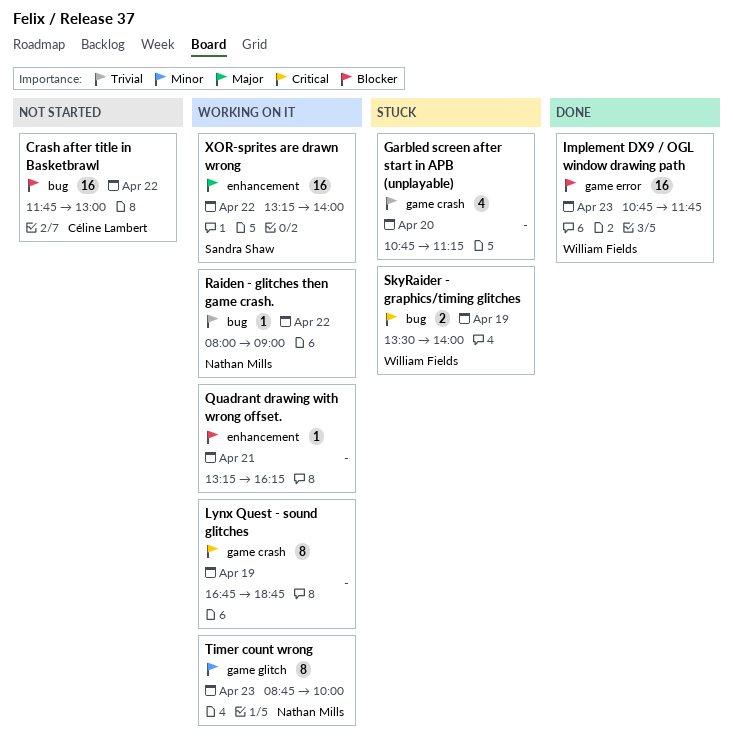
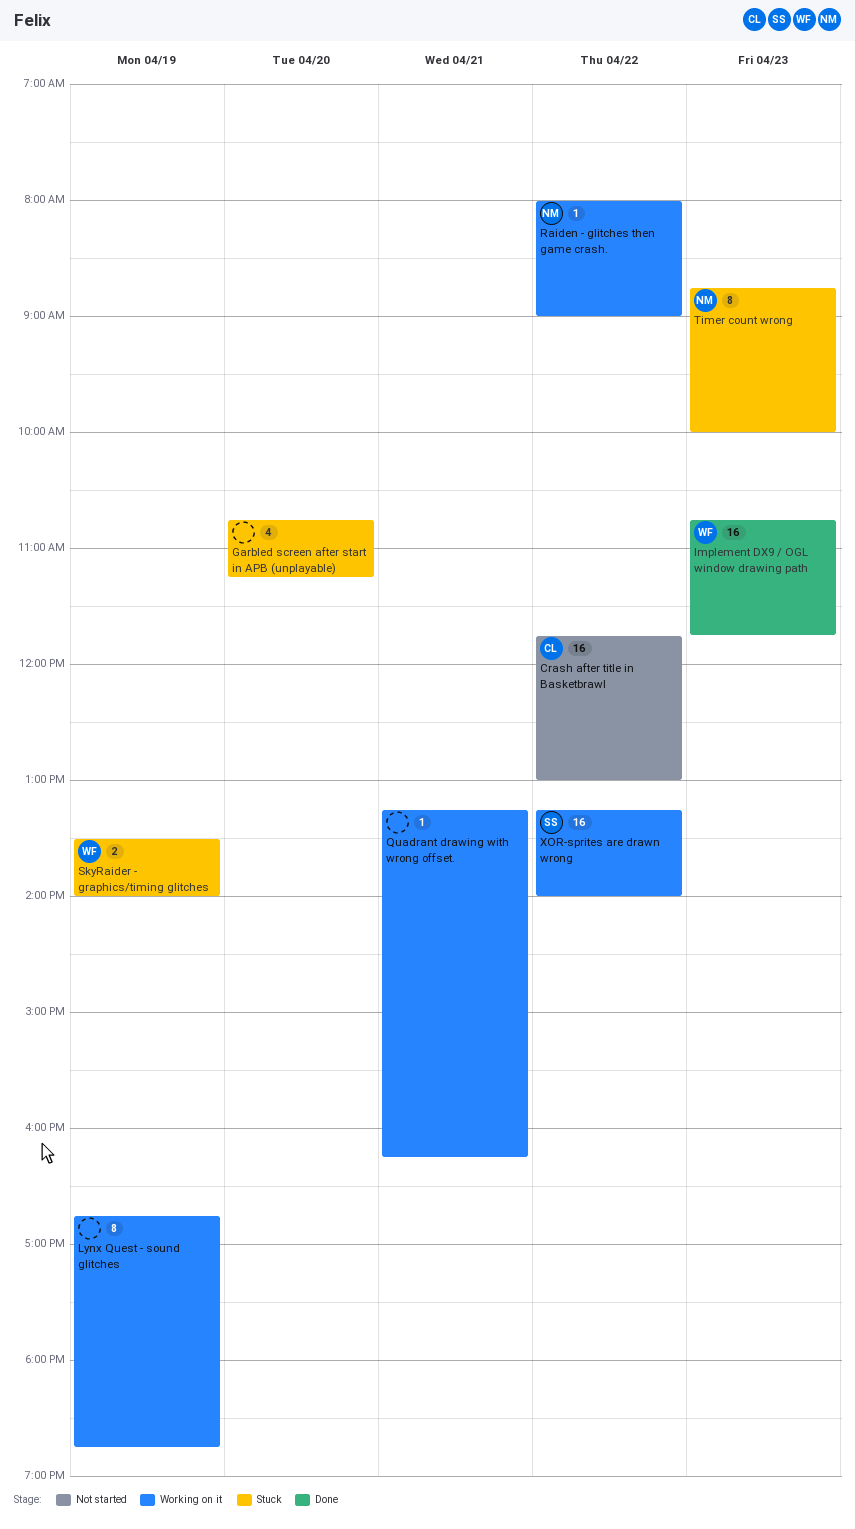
Timer count wrong, status: Working on it -> Stuck

